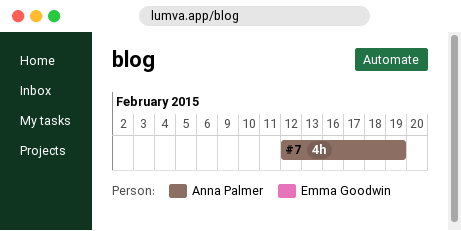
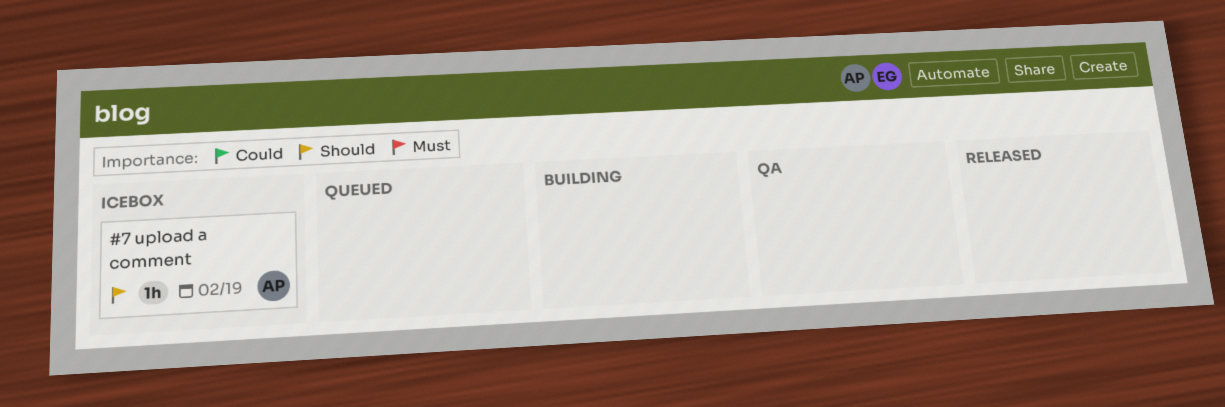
#7, estimate: 4h -> 1h

